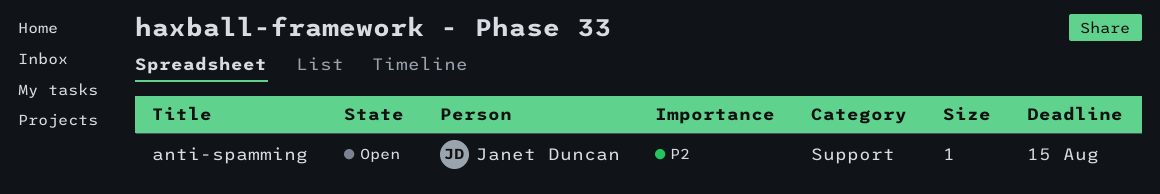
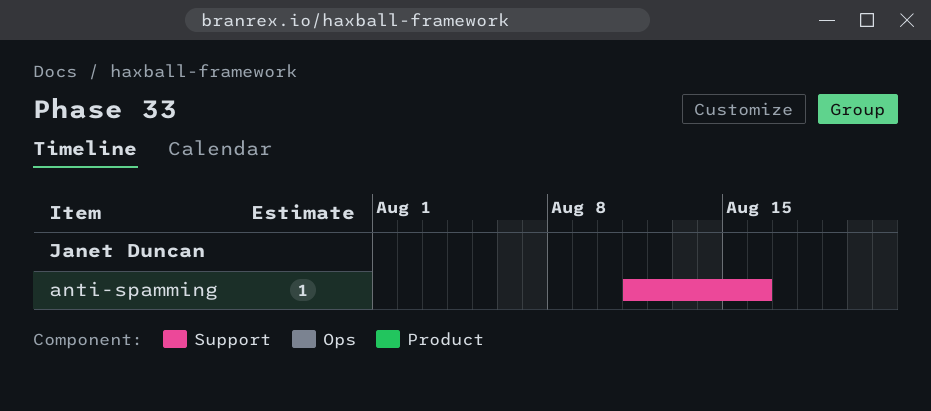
anti-spamming, due: Aug 15 -> Aug 16

